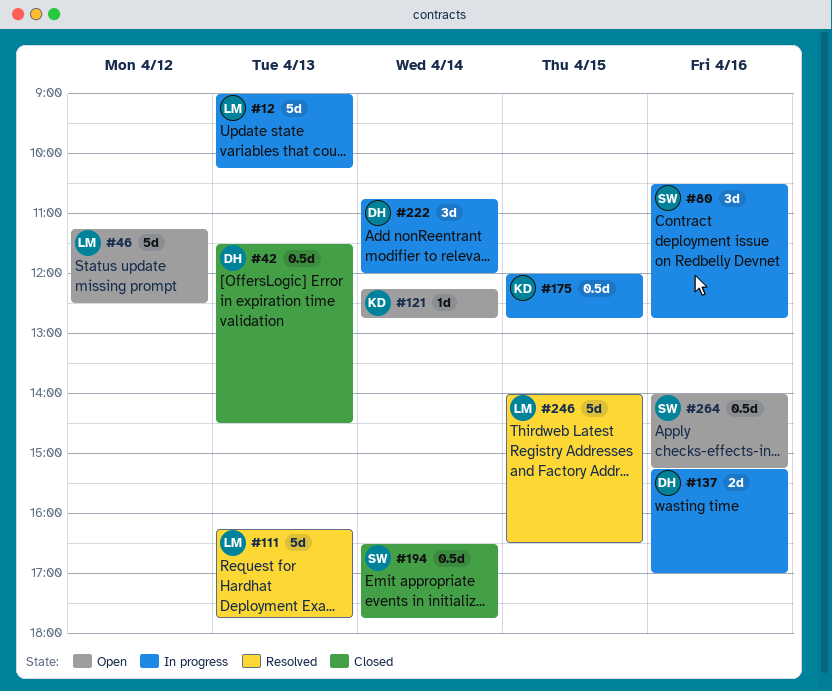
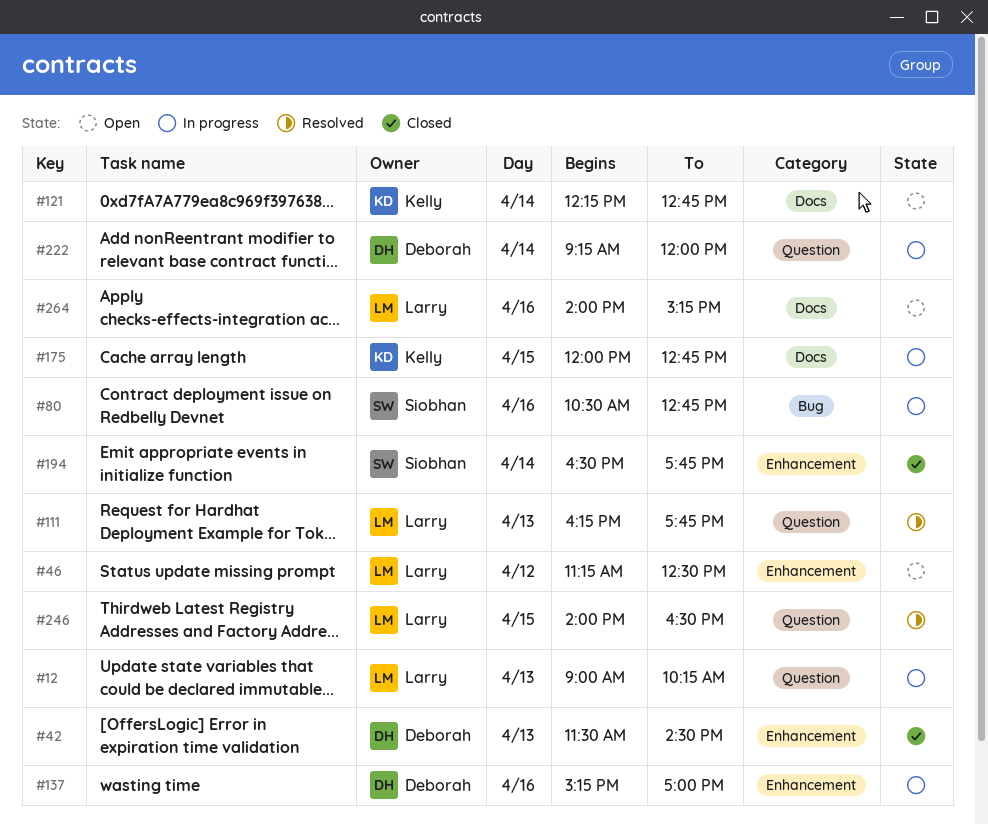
#222, begins: 10:45 -> 09:15
#264, owner: Siobhan -> Larry

